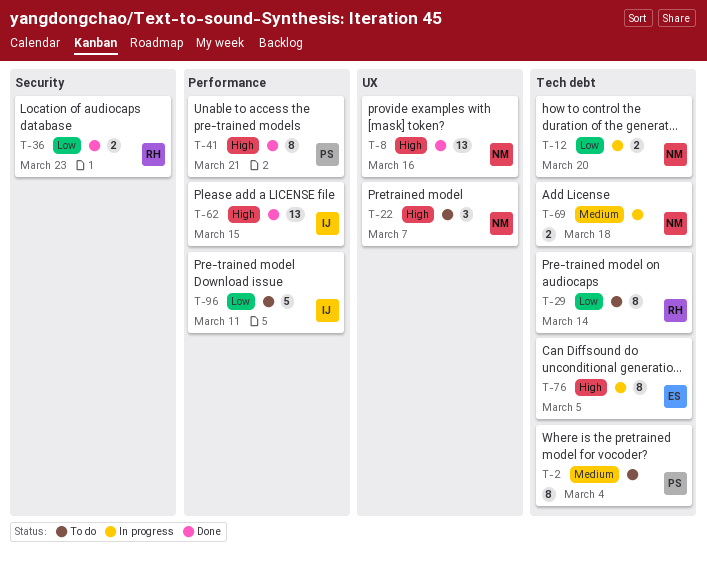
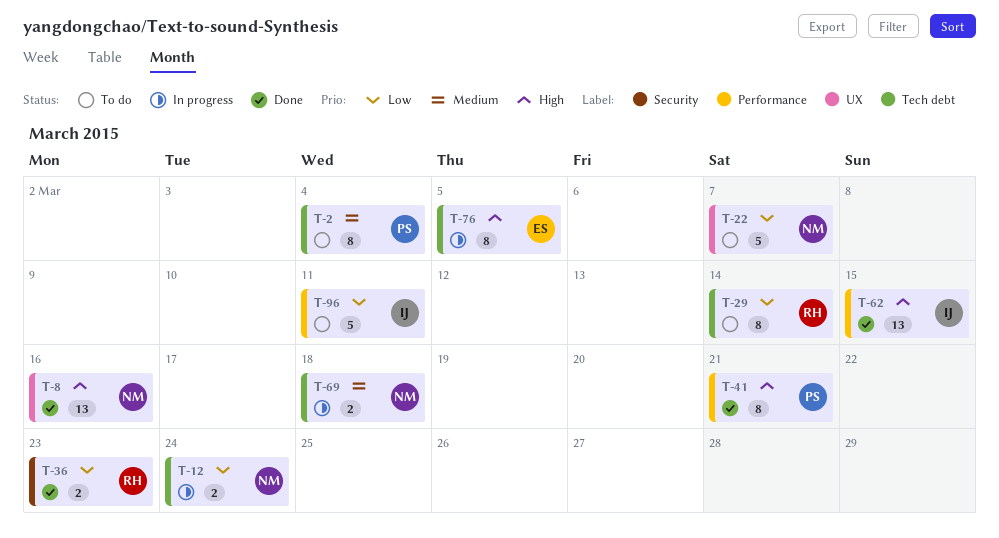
T-12, due: Mar 20 -> Mar 24
T-22, priority: High -> Low
T-22, estimate: 3 -> 5

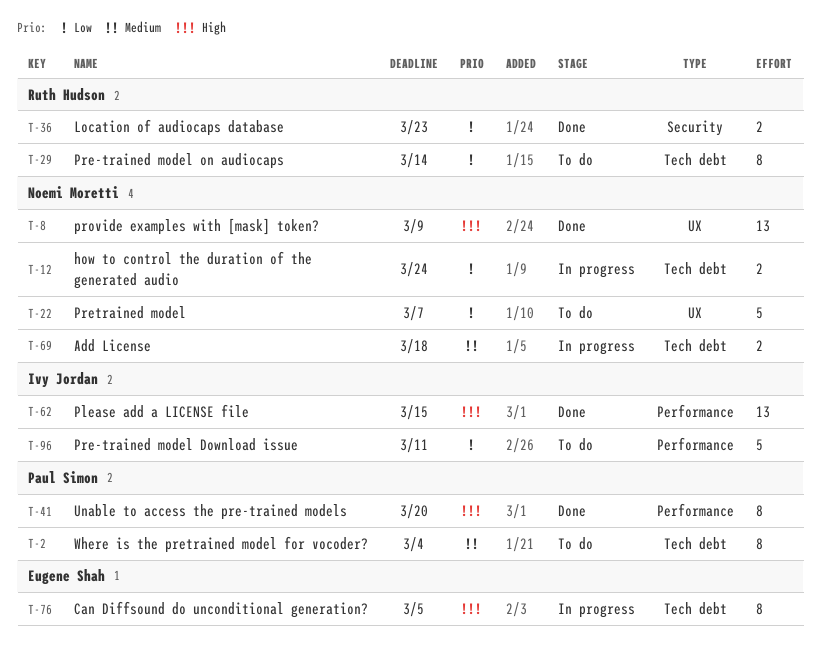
T-8, due: Mar 16 -> Mar 9
T-41, due: Mar 21 -> Mar 20

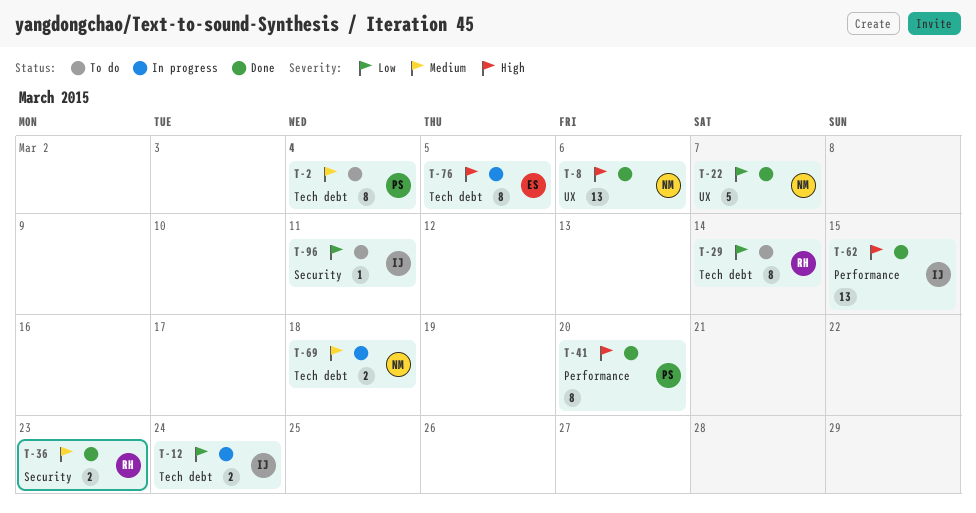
T-8, due: Mar 9 -> Mar 6
T-12, owner: Noemi Moretti -> Ivy Jordan
T-22, status: To do -> Done
T-36, priority: Low -> Medium
T-96, label: Performance -> Security
T-96, estimate: 5 -> 1

